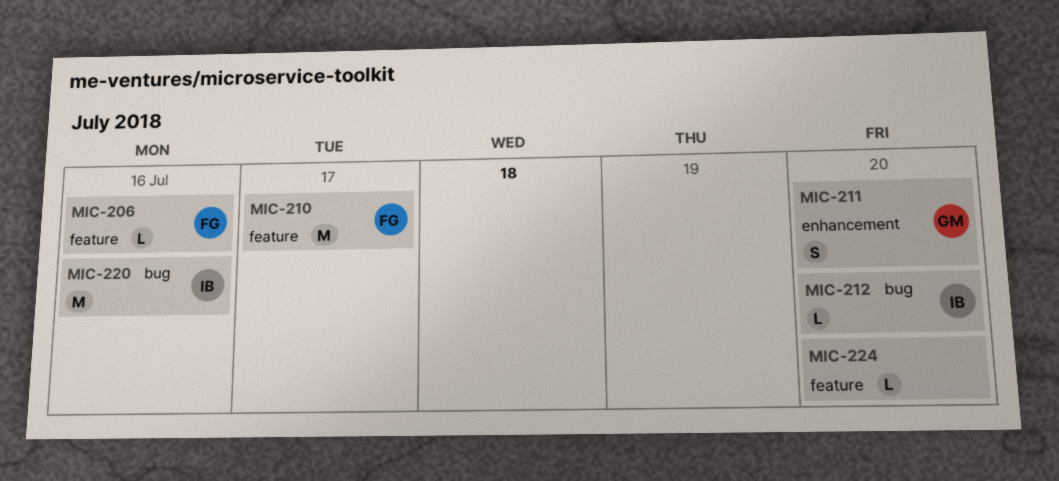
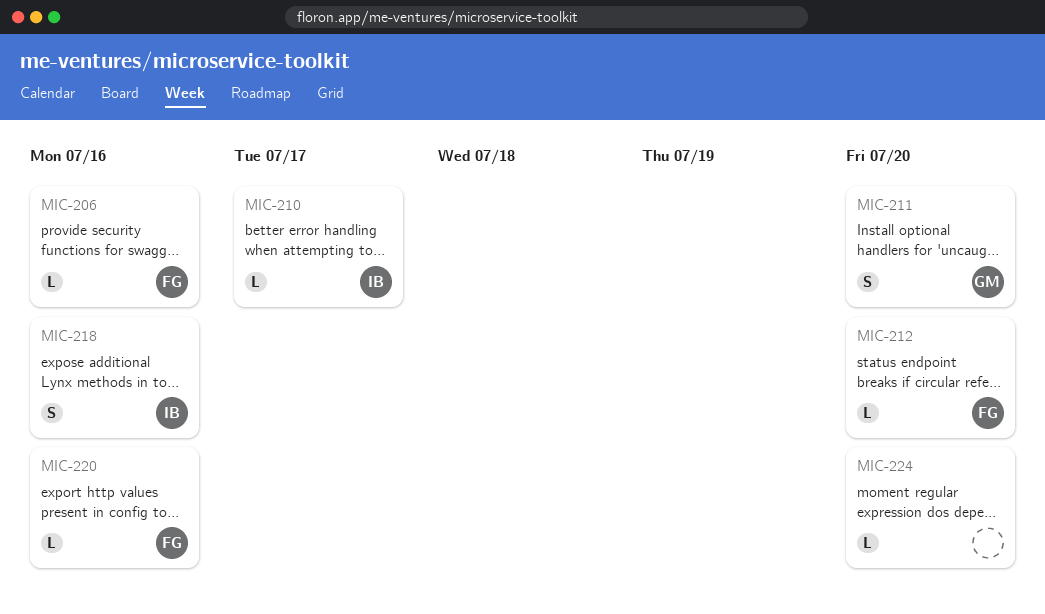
MIC-210, owner: FG -> IB
MIC-210, estimate: M -> L
MIC-212, owner: IB -> FG
MIC-218: none -> present
MIC-220, owner: IB -> FG
MIC-220, estimate: M -> L

